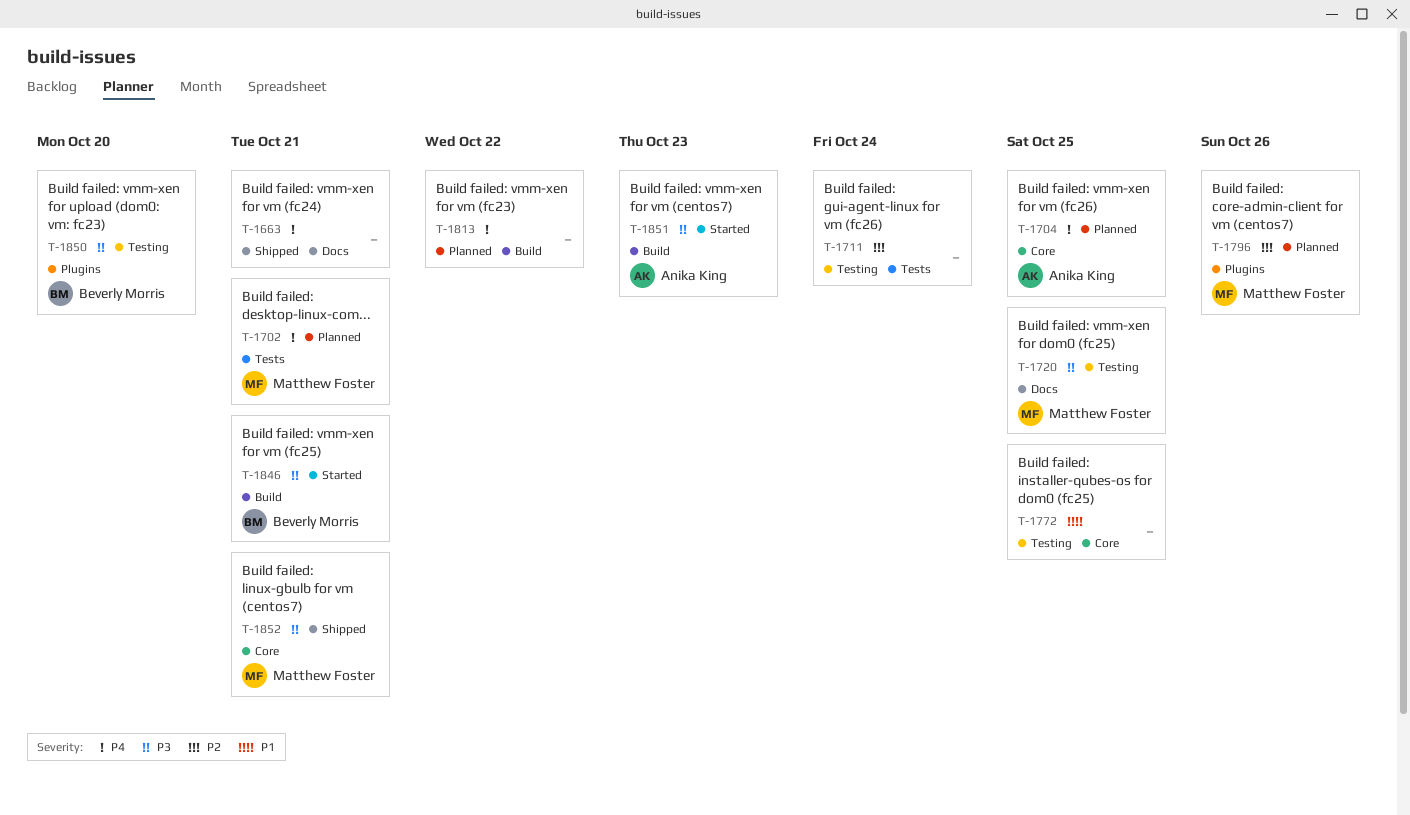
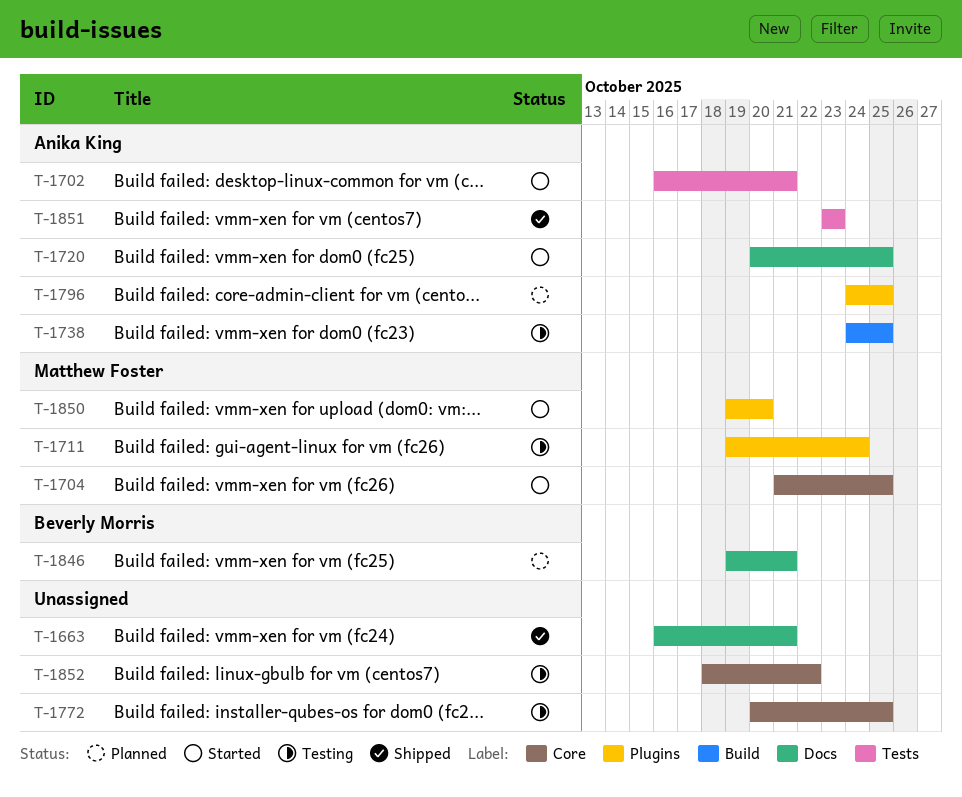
T-1702, status: Planned -> Started
T-1702, owner: Matthew Foster -> Anika King
T-1704, status: Planned -> Started
T-1704, owner: Anika King -> Matthew Foster
T-1711, owner: none -> Matthew Foster
T-1711, label: Tests -> Plugins
T-1720, status: Testing -> Started
T-1720, owner: Matthew Foster -> Anika King
T-1738: none -> present
T-1796, owner: Matthew Foster -> Anika King
T-1796, due: Oct 26 -> Oct 25
T-1813: present -> none
T-1846, status: Started -> Planned
T-1846, label: Build -> Docs
T-1850, status: Testing -> Started
T-1850, owner: Beverly Morris -> Matthew Foster
T-1851, status: Started -> Shipped
T-1851, label: Build -> Tests
T-1852, status: Shipped -> Testing
T-1852, owner: Matthew Foster -> none
T-1852, due: Oct 21 -> Oct 22

